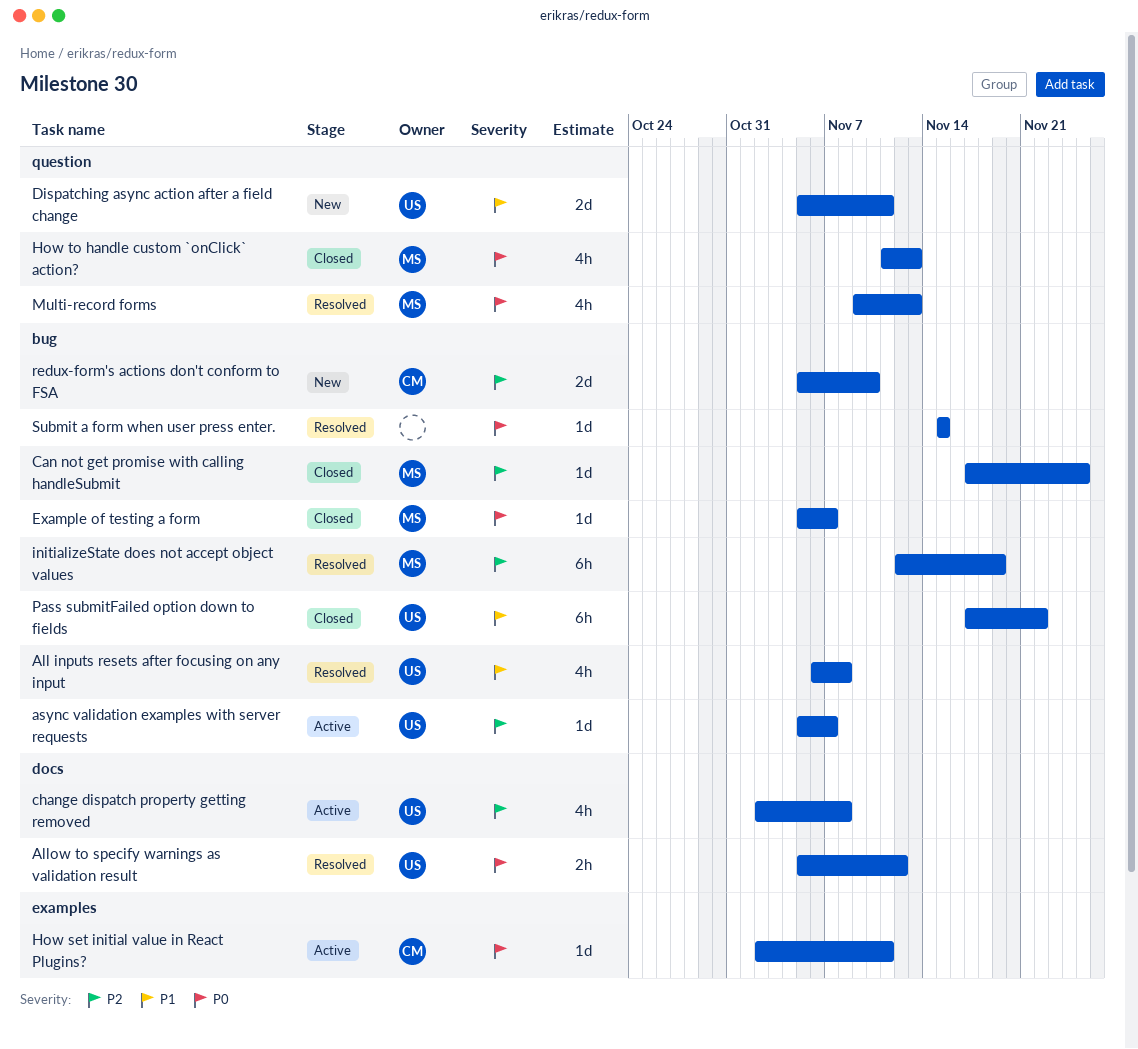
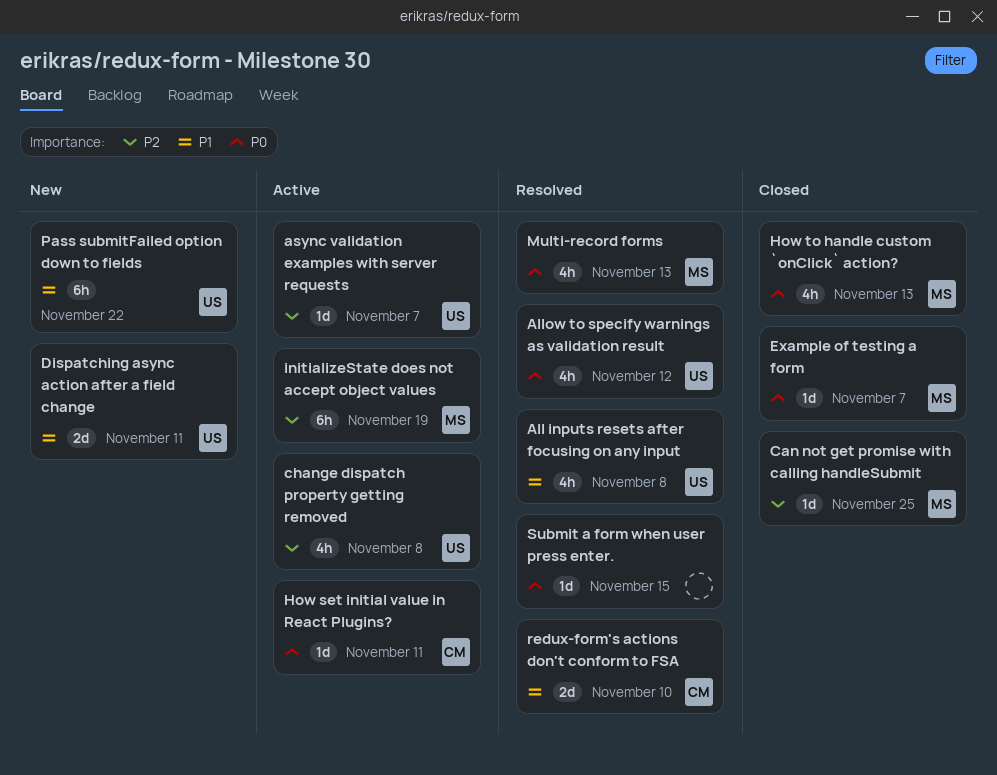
Allow to specify warnings as validation result, estimate: 2h -> 4h
initializeState does not accept object values, status: Resolved -> Active
Pass submitFailed option down to fields, status: Closed -> New
redux-form's actions don't conform to FSA, status: New -> Resolved
redux-form's actions don't conform to FSA, priority: P2 -> P1

